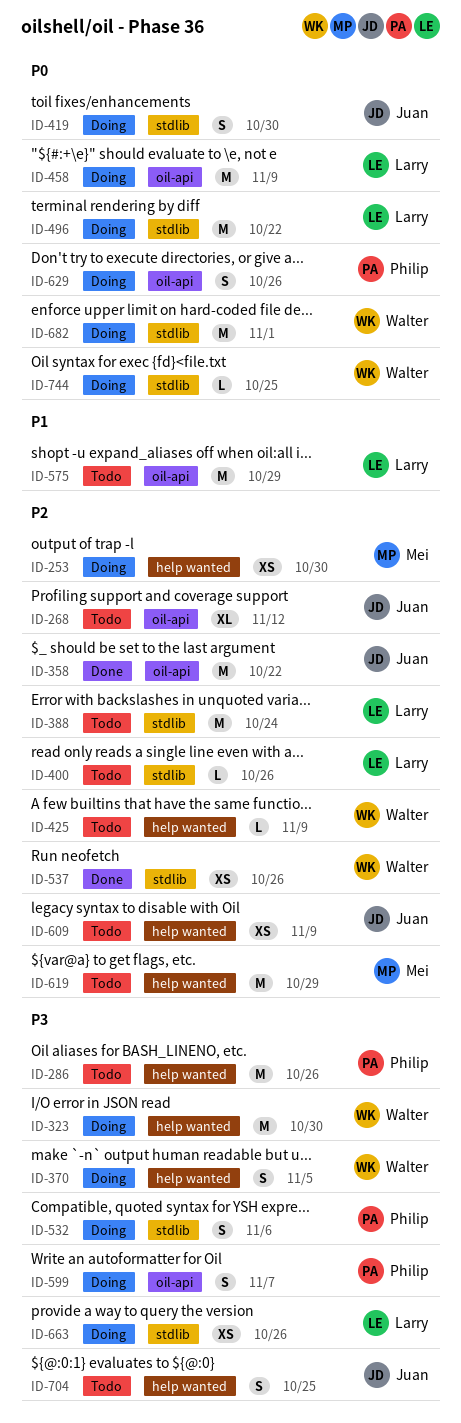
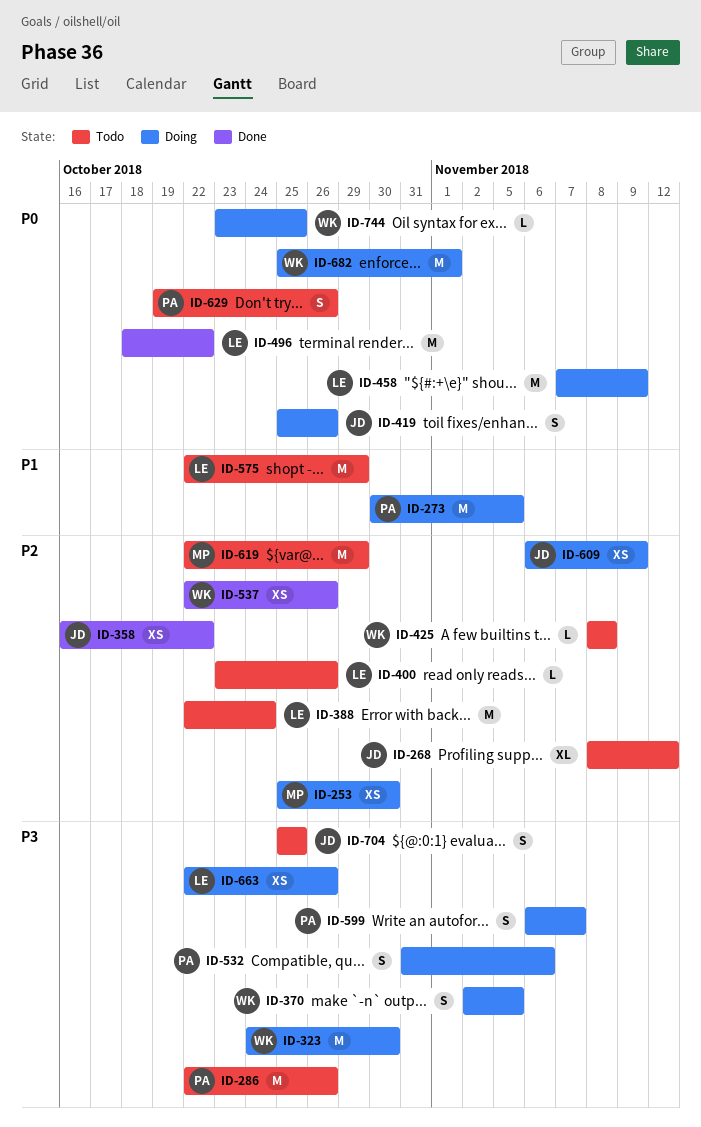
ID-273: none -> present
ID-358, estimate: M -> XS
ID-419, due: Oct 30 -> Oct 26
ID-425, due: Nov 9 -> Nov 8
ID-496, status: Doing -> Done
ID-609, status: Todo -> Doing
ID-629, status: Doing -> Todo

